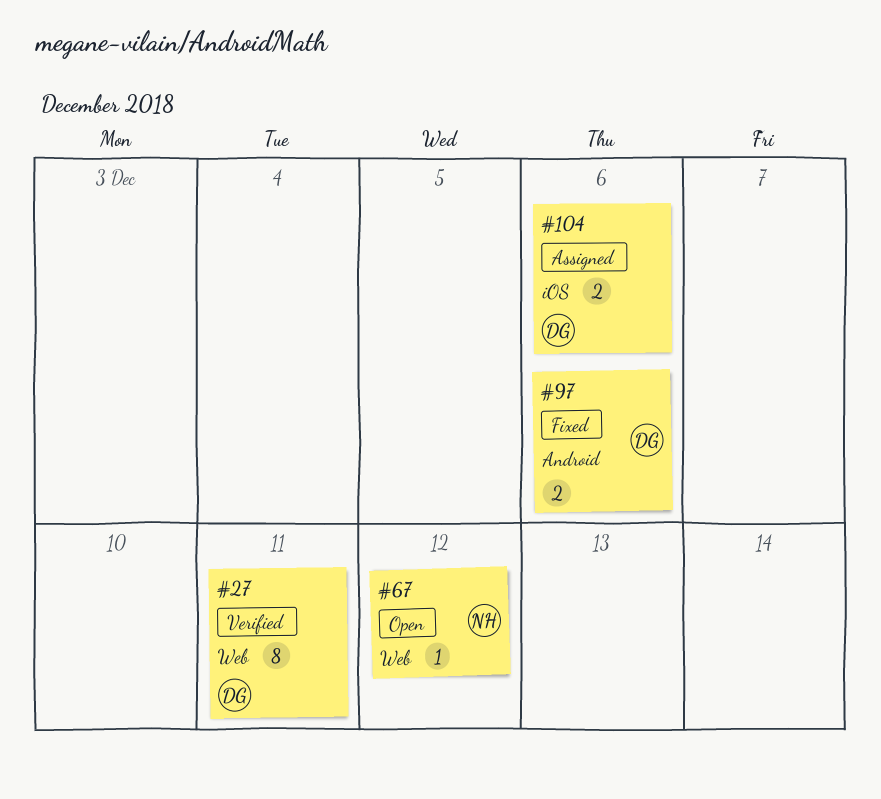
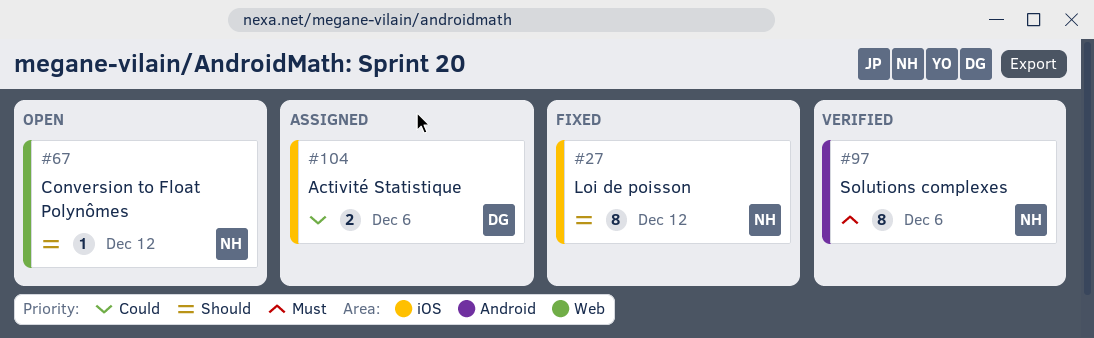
#27, status: Verified -> Fixed
#27, owner: DG -> NH
#27, label: Web -> iOS
#27, due: Dec 11 -> Dec 12
#97, status: Fixed -> Verified
#97, owner: DG -> NH
#97, estimate: 2 -> 8

